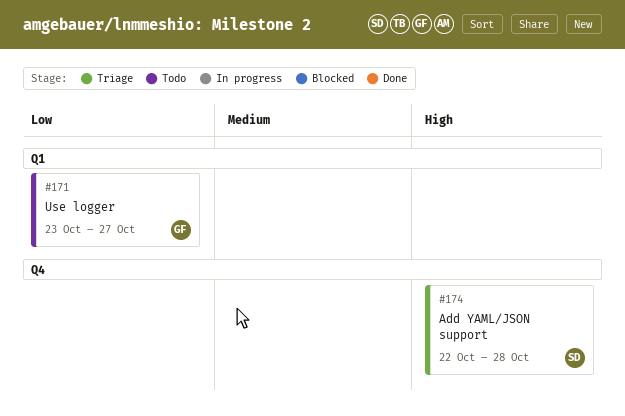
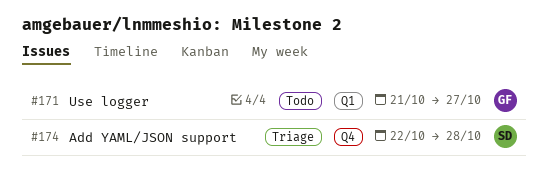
#171, start: Oct 23 -> Oct 21

